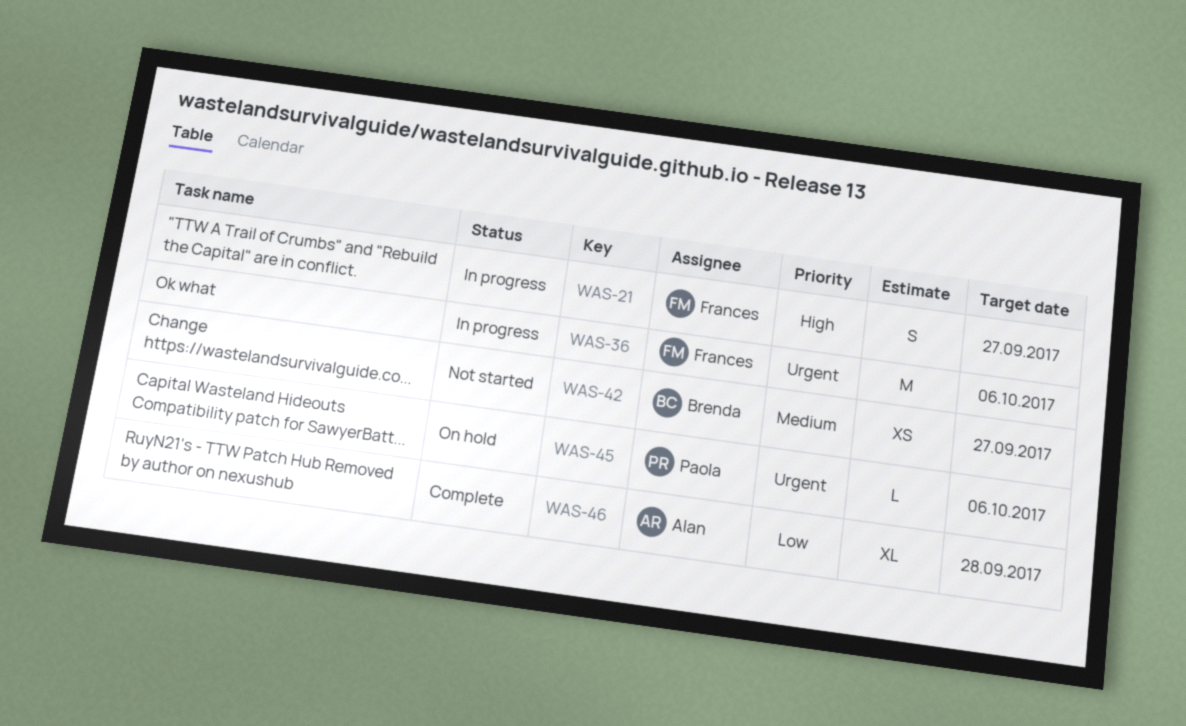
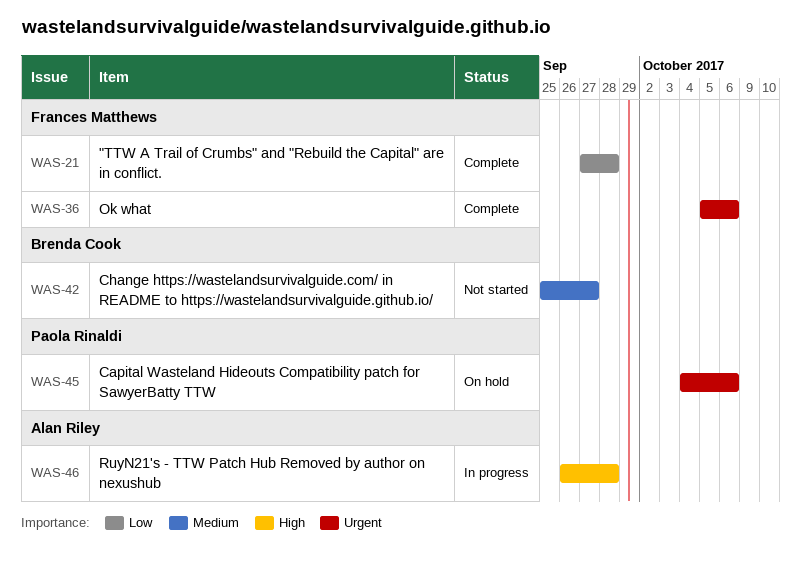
WAS-21, status: In progress -> Complete
WAS-21, priority: High -> Low
WAS-21, due: Sep 27 -> Sep 28
WAS-36, status: In progress -> Complete
WAS-46, status: Complete -> In progress
WAS-46, priority: Low -> High

